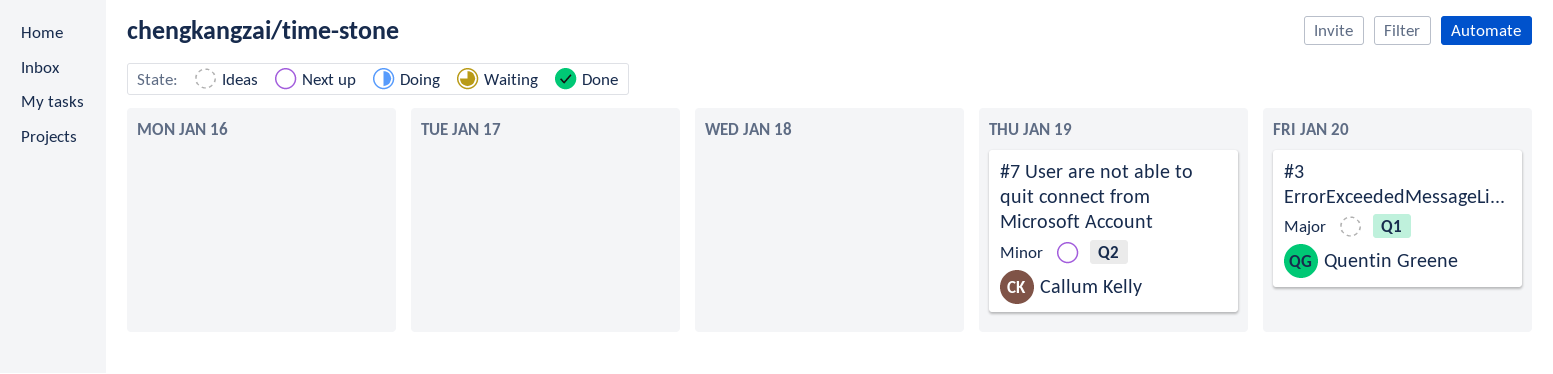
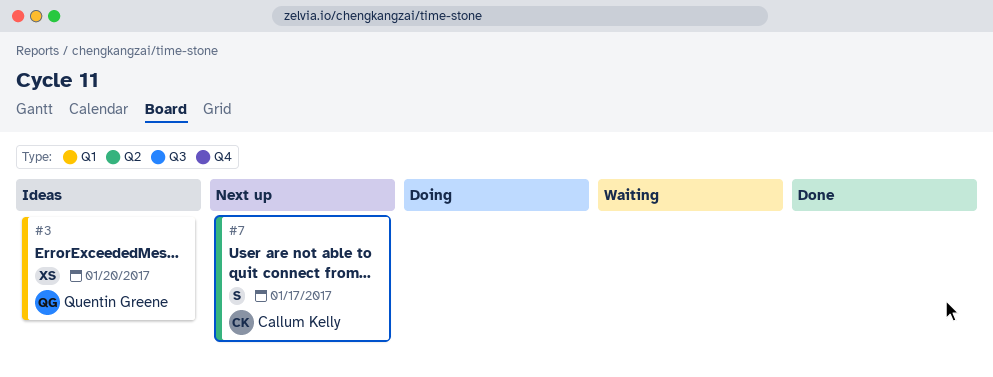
#7, due: Jan 19 -> Jan 17

